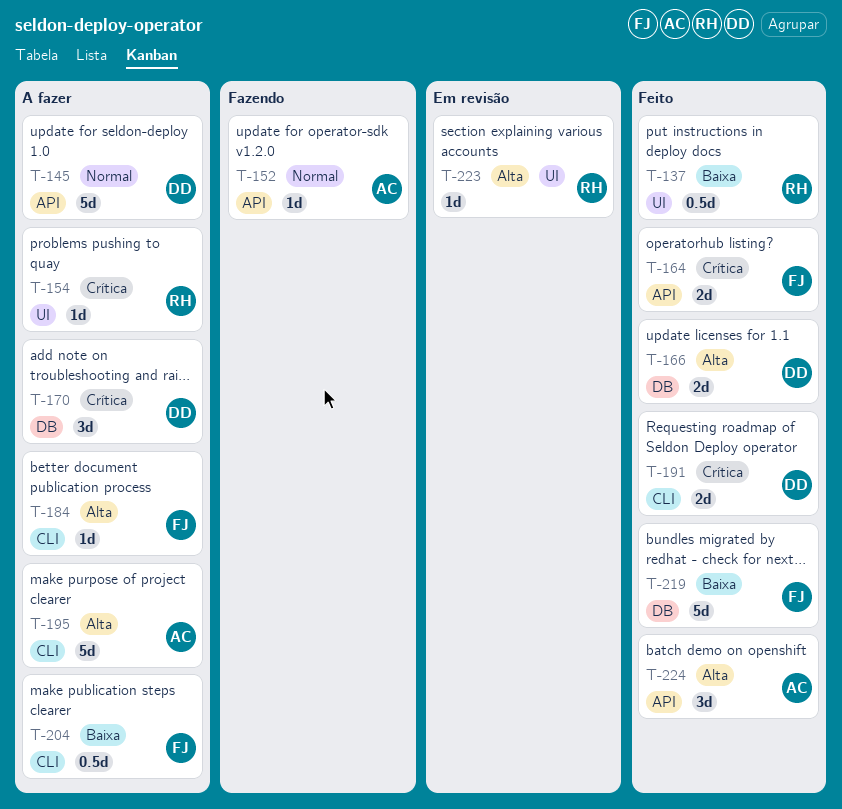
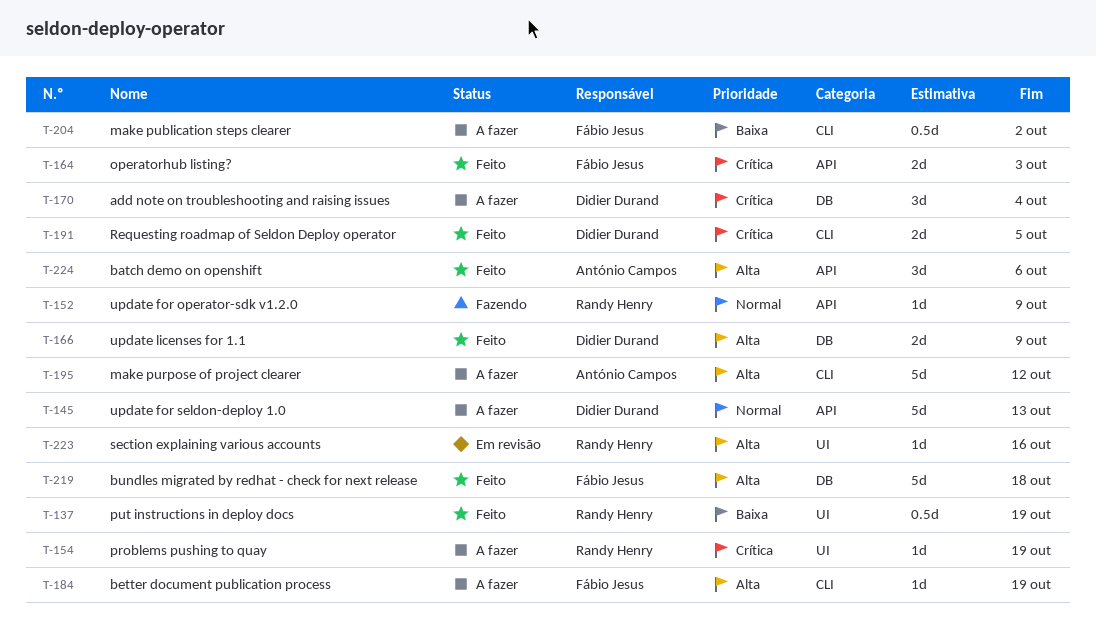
T-152, owner: António Campos -> Randy Henry
T-219, priority: Baixa -> Alta

